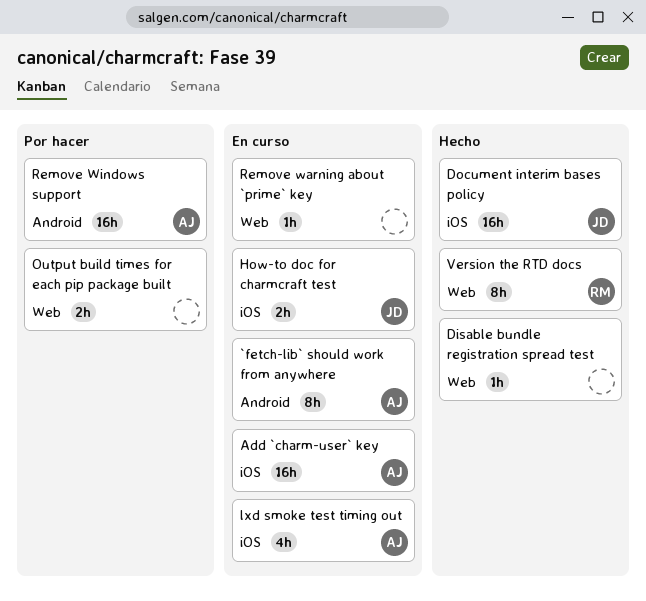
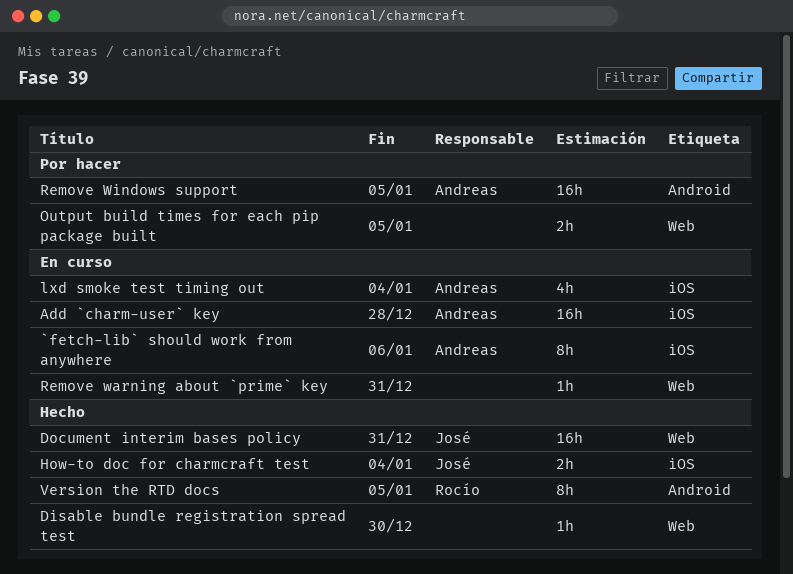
`fetch-lib` should work from anywhere, label: Android -> iOS
Document interim bases policy, label: iOS -> Web
How-to doc for charmcraft test, status: En curso -> Hecho
Version the RTD docs, label: Web -> Android

